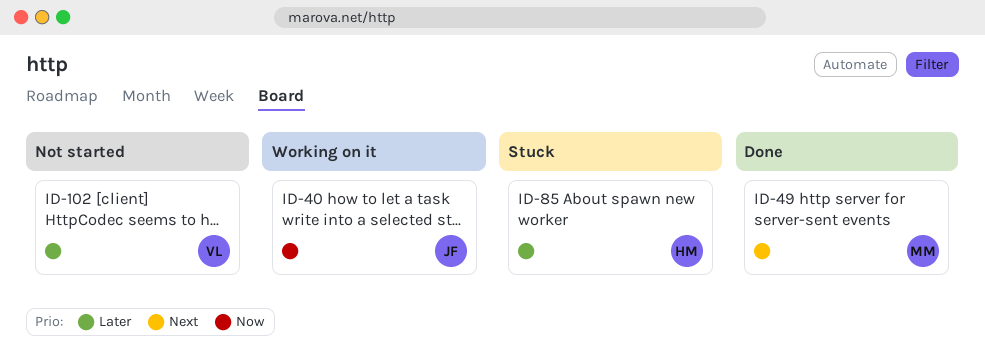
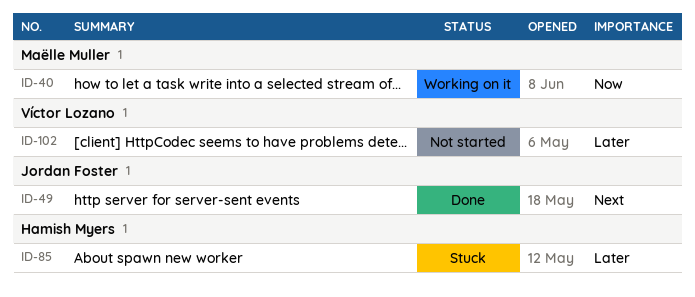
ID-40, owner: Jordan Foster -> Maëlle Muller
ID-49, owner: Maëlle Muller -> Jordan Foster

